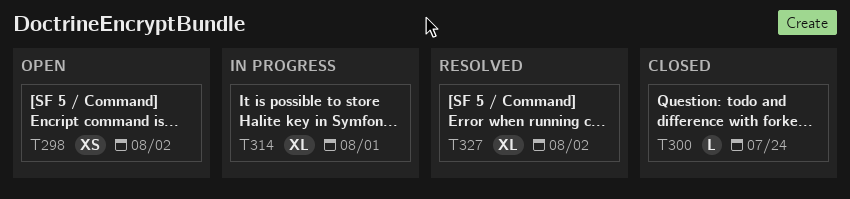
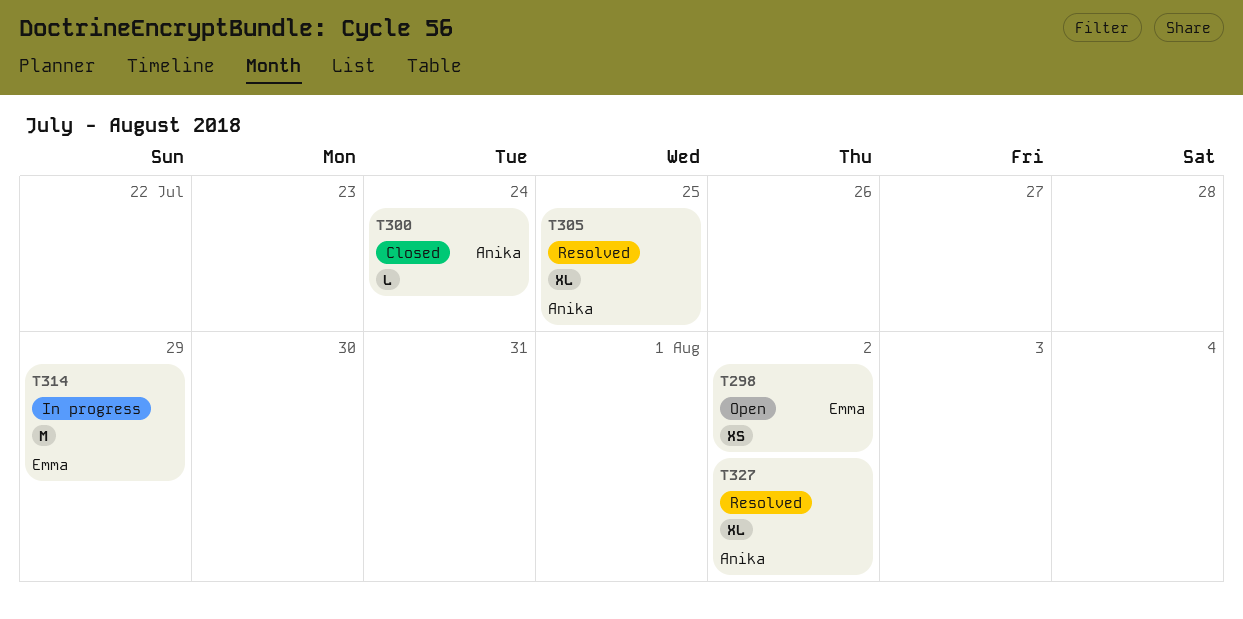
T305: none -> present
T314, estimate: XL -> M
T314, due: Aug 1 -> Jul 29

